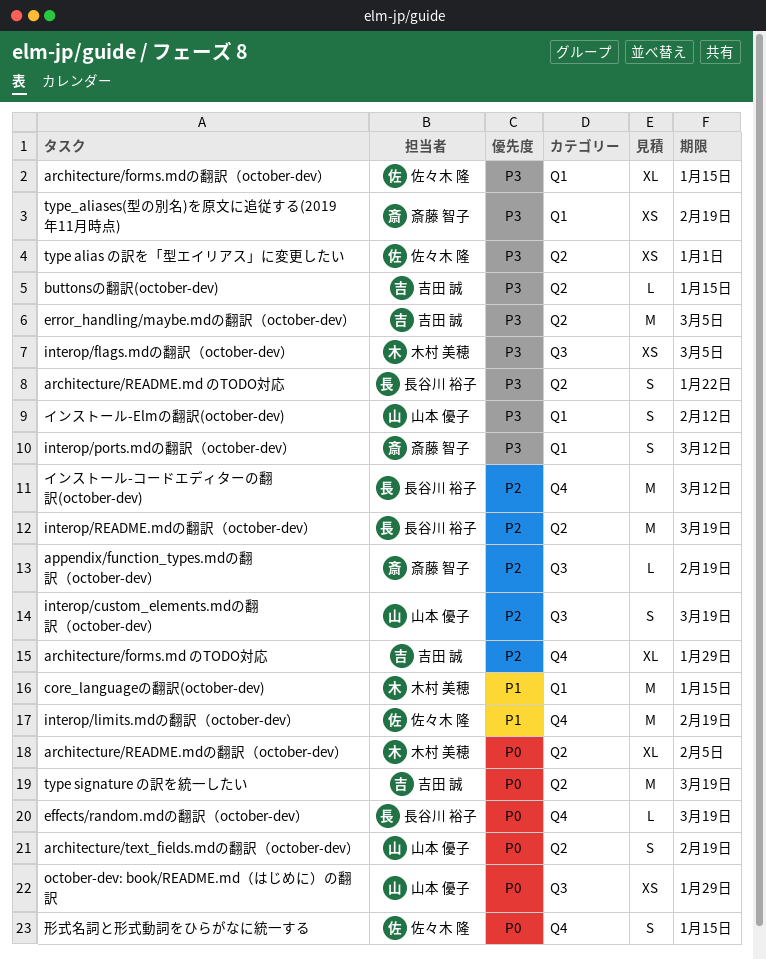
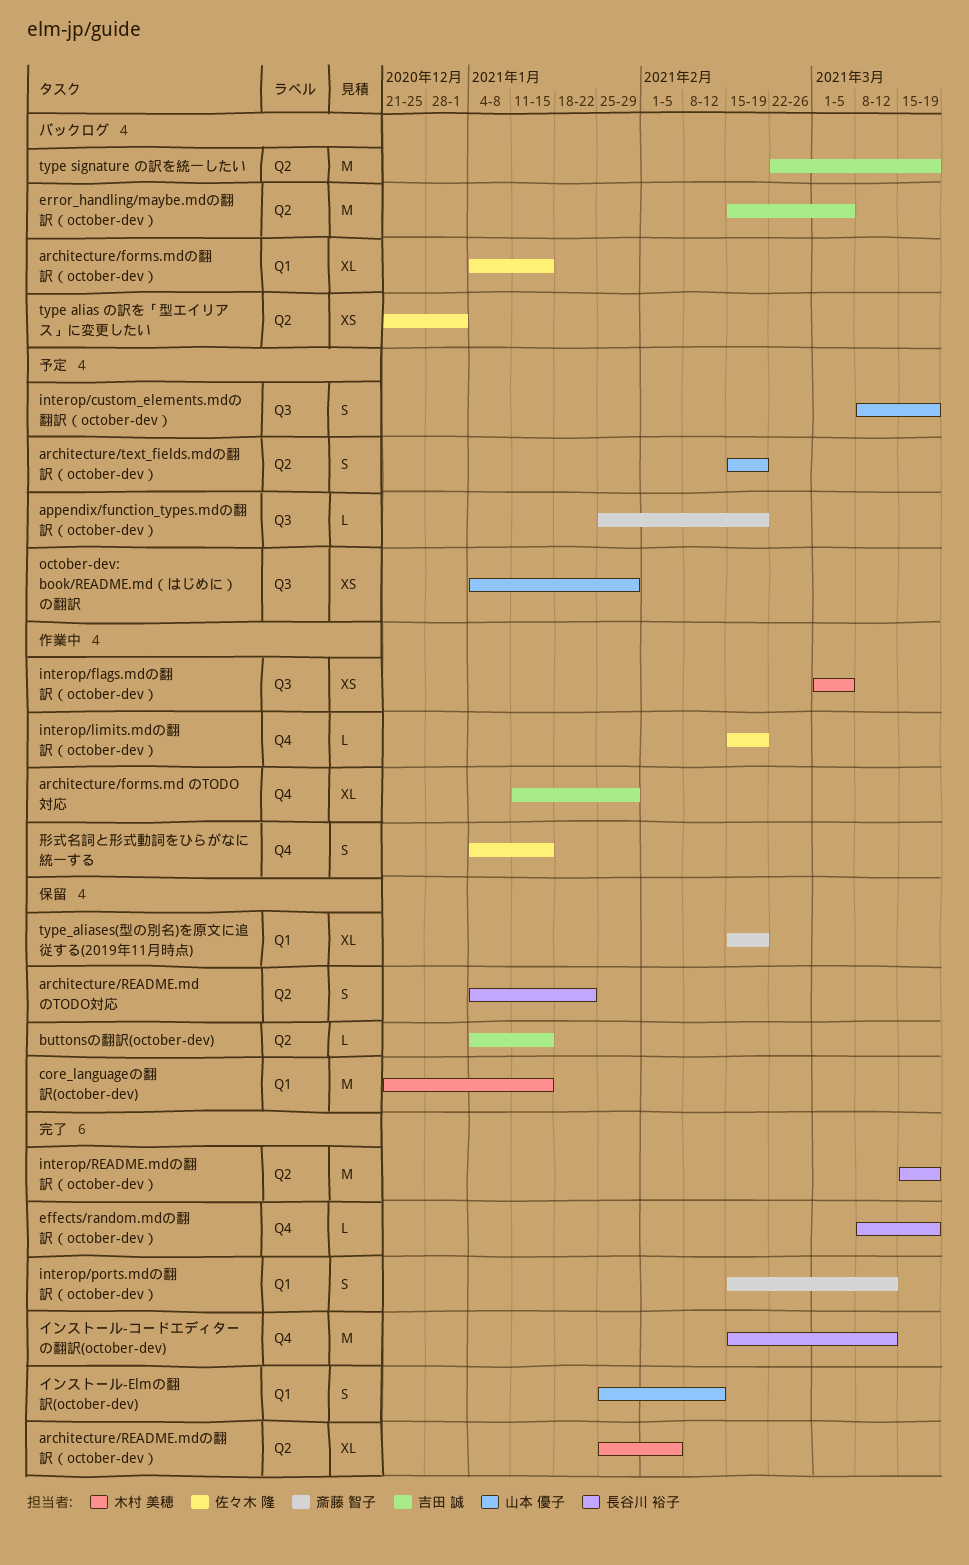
interop/limits.mdの翻訳（october-dev）, estimate: M -> L
type_aliases(型の別名)を原文に追従する(2019年11月時点), estimate: XS -> XL

